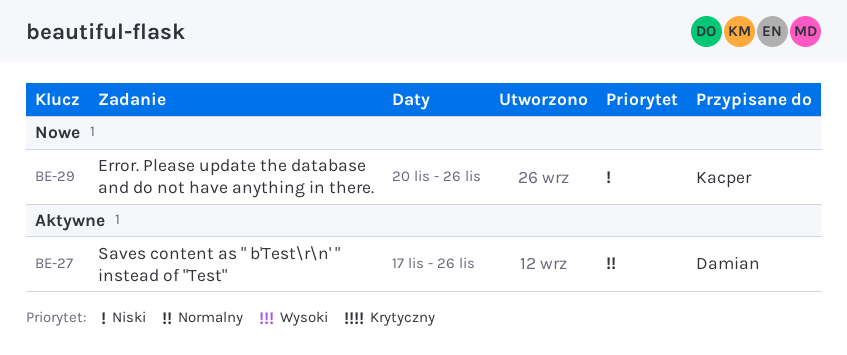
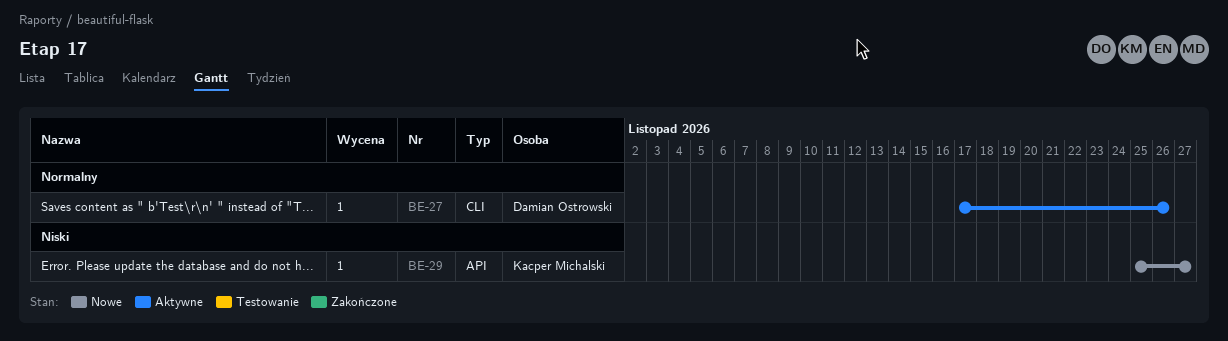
BE-29, start: Nov 20 -> Nov 25
BE-29, due: Nov 26 -> Nov 27

